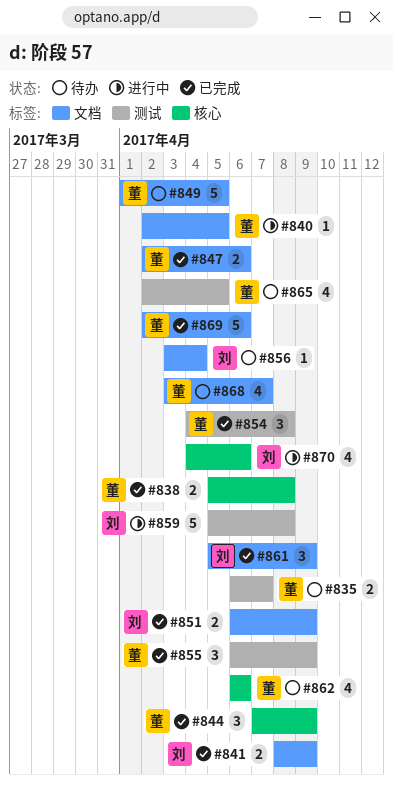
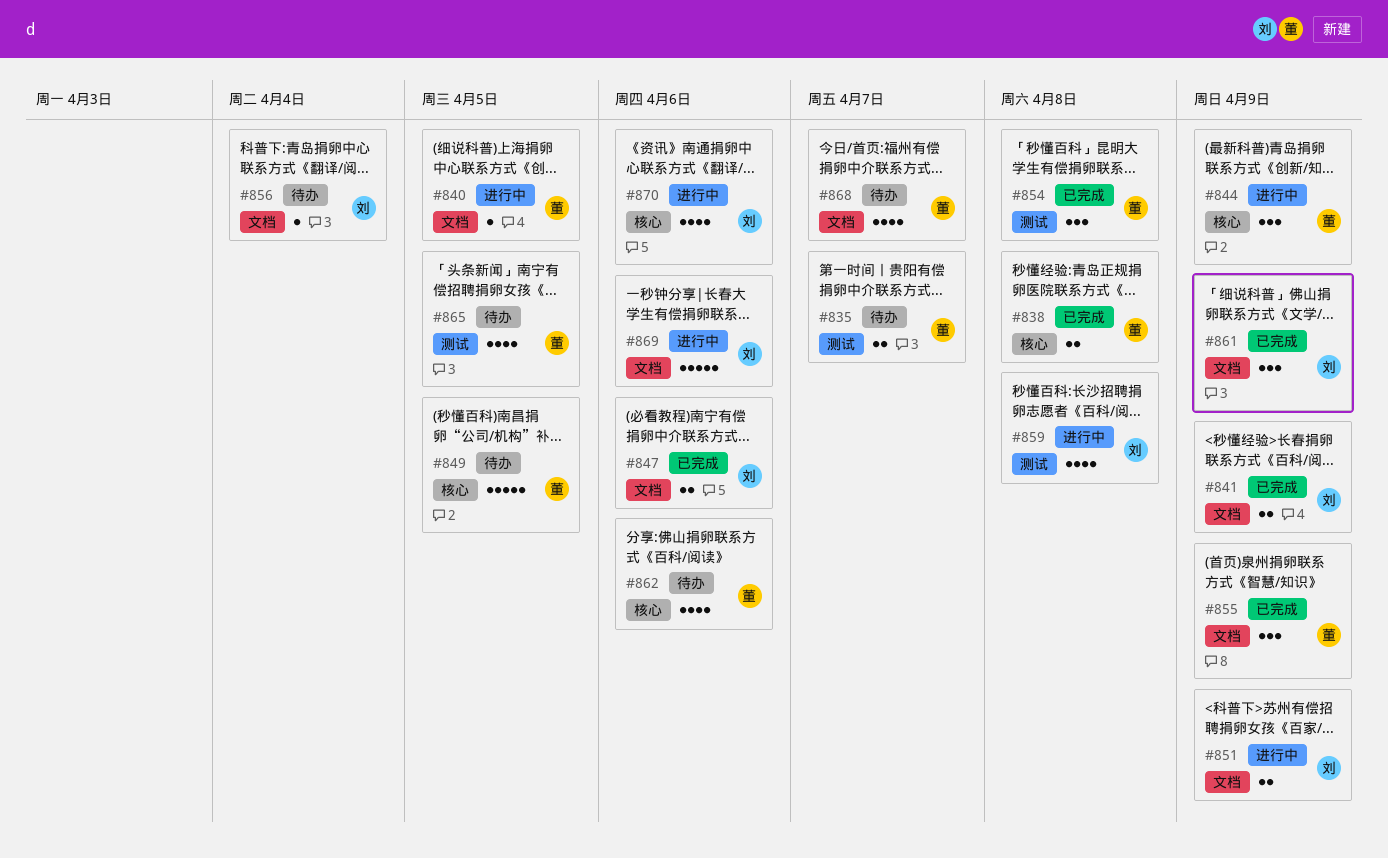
#844, status: 已完成 -> 进行中
#847, owner: 董 -> 刘
#849, label: 文档 -> 核心
#851, status: 已完成 -> 进行中
#855, label: 测试 -> 文档
#859, estimate: 5 -> 4
#869, status: 已完成 -> 进行中
#869, owner: 董 -> 刘

